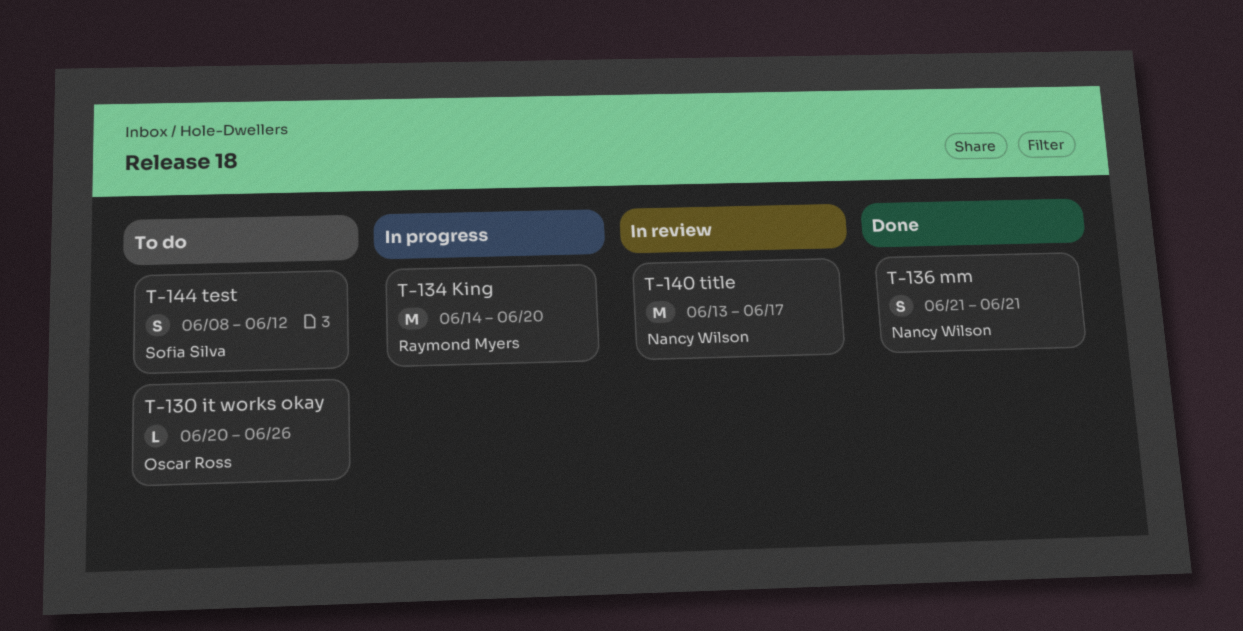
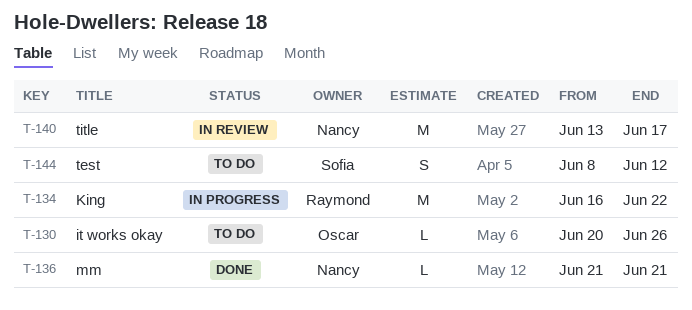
T-134, start: Jun 14 -> Jun 16
T-134, due: Jun 20 -> Jun 22
T-136, estimate: S -> L

